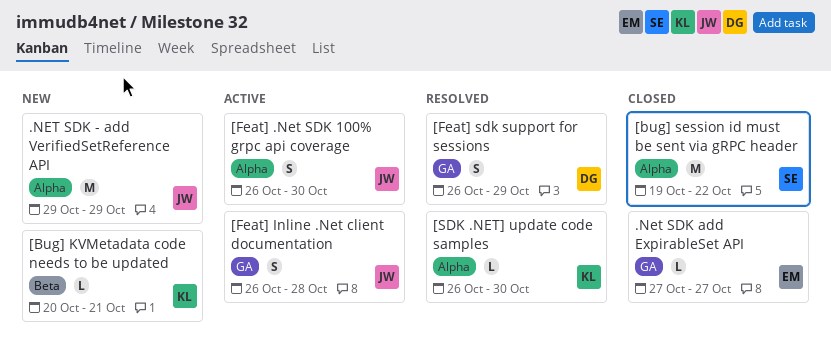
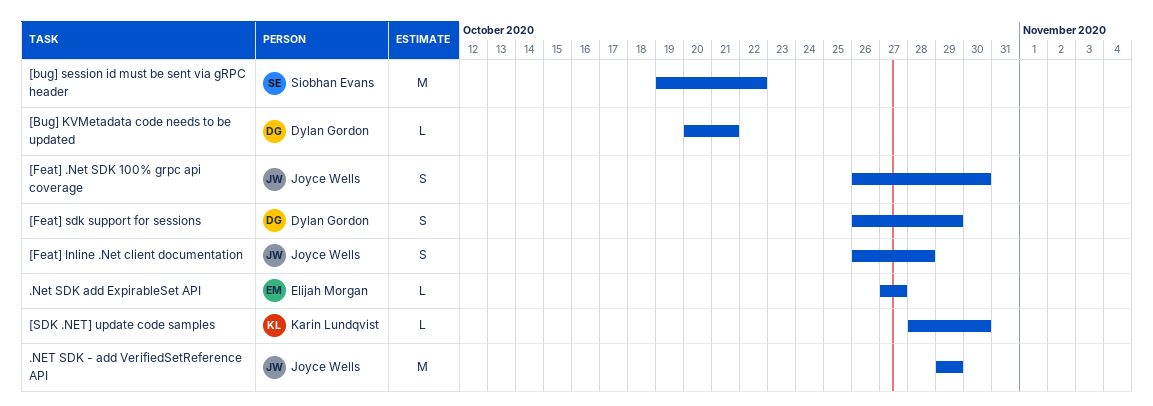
[Bug] KVMetadata code needs to be updated, owner: Karin Lundqvist -> Dylan Gordon
[SDK .NET] update code samples, start: Oct 26 -> Oct 28

